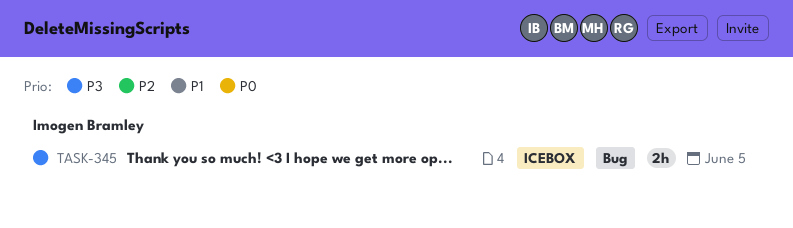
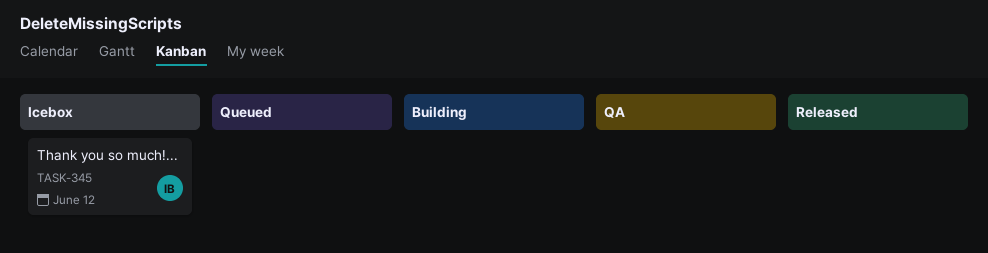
TASK-345, due: Jun 5 -> Jun 12

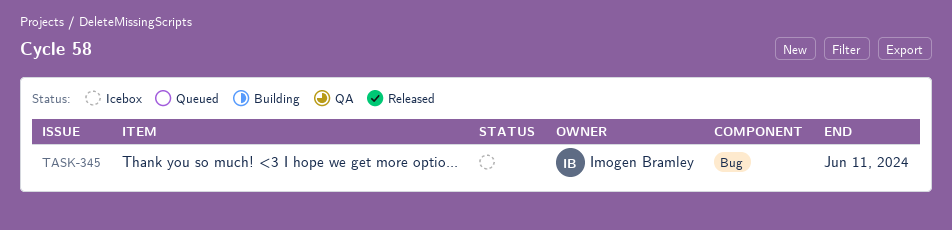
TASK-345, due: Jun 12 -> Jun 11

